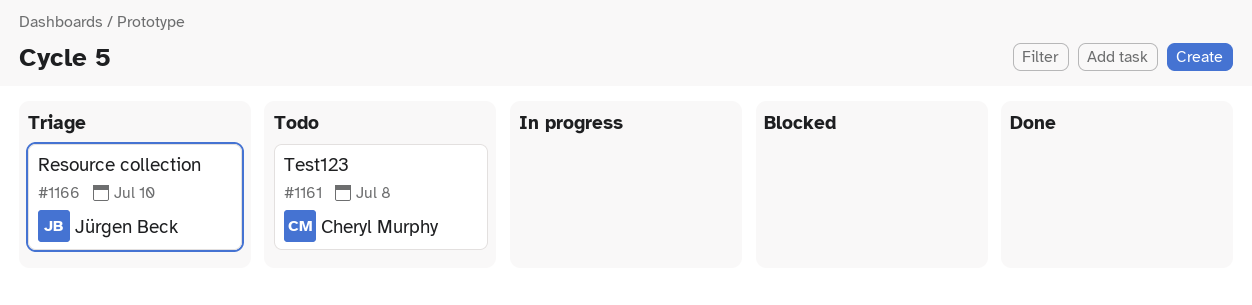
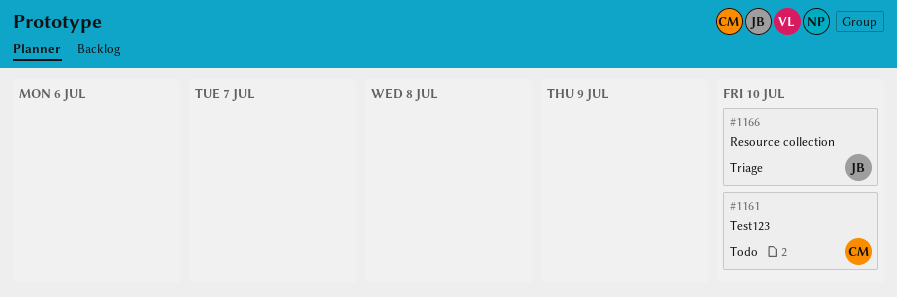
#1161, due: Jul 8 -> Jul 10

